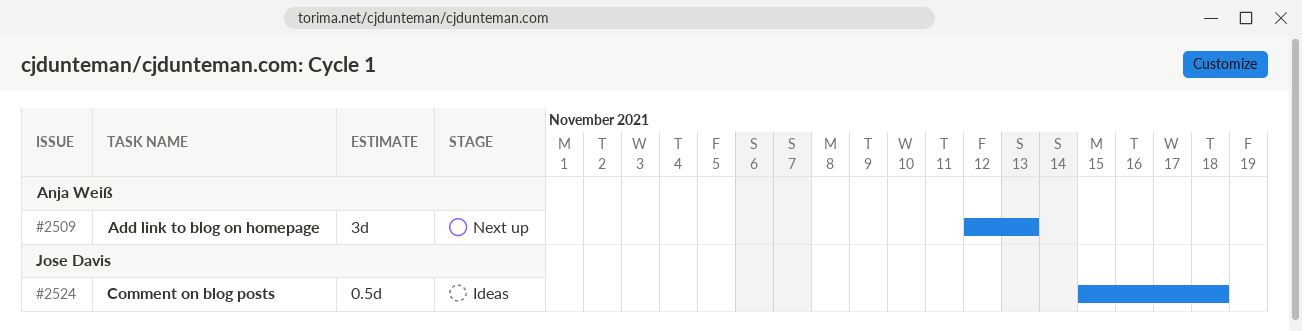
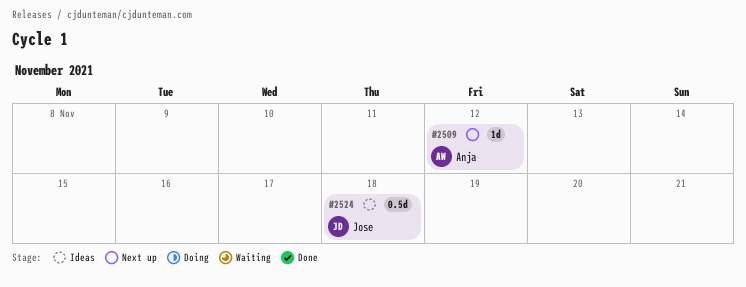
#2509, estimate: 3d -> 1d
#2509, due: Nov 13 -> Nov 12

